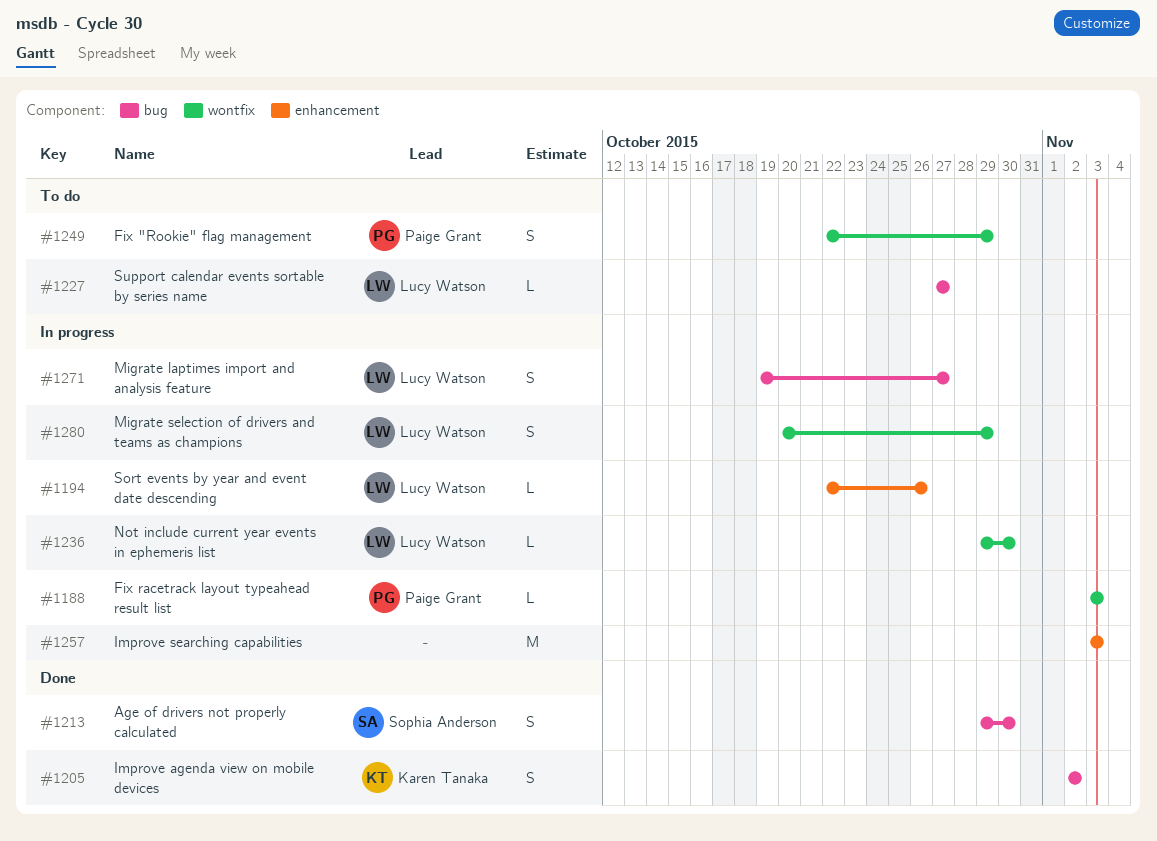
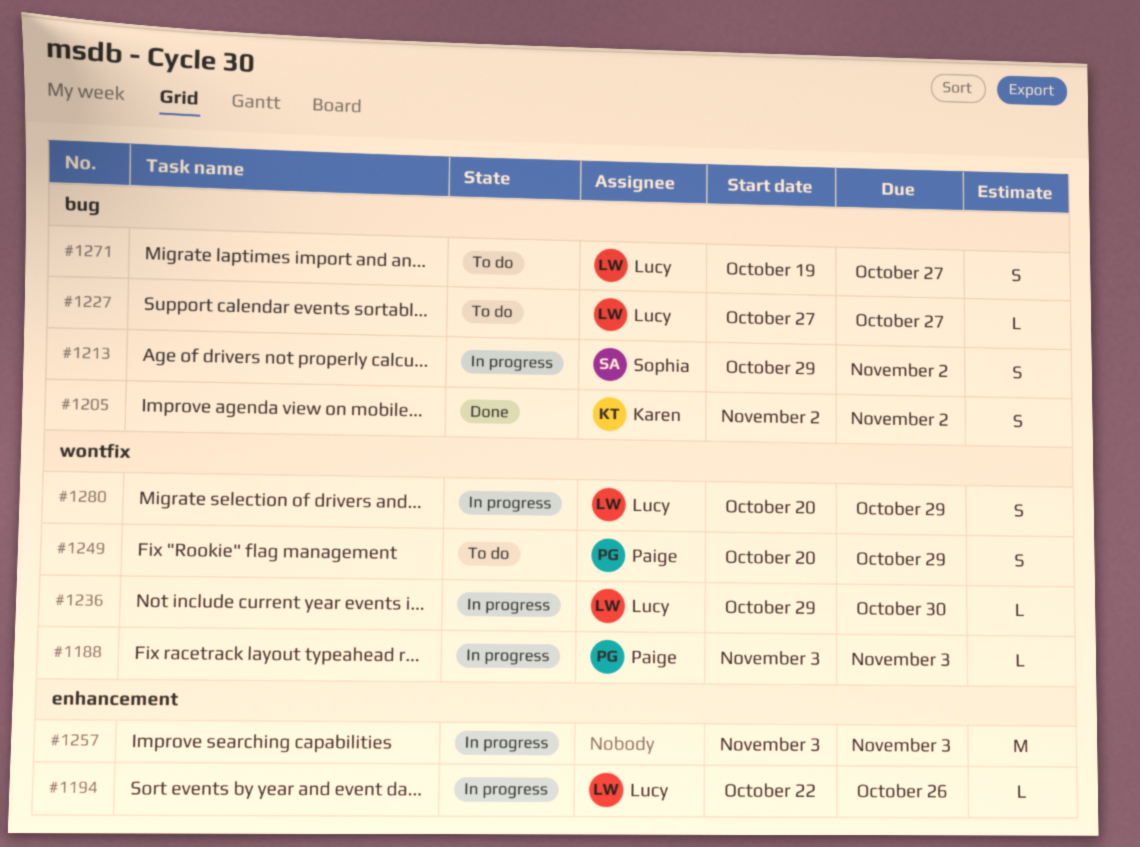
#1213, status: Done -> In progress
#1213, due: Oct 30 -> Nov 2
#1249, start: Oct 22 -> Oct 20
#1271, status: In progress -> To do

